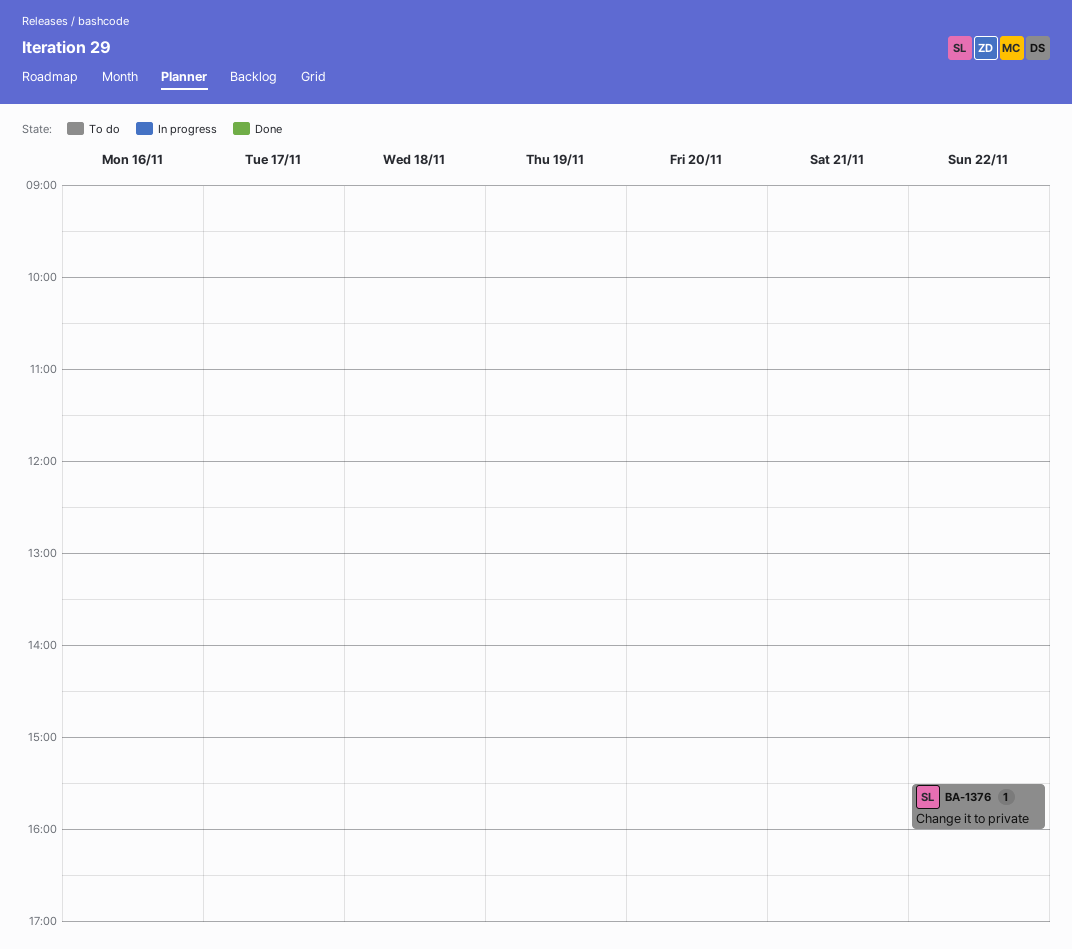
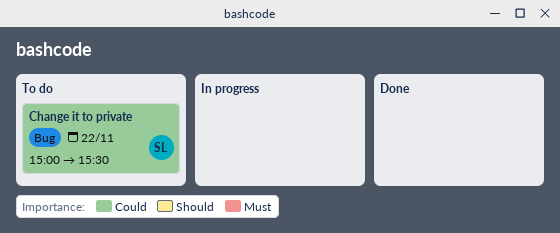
Change it to private, begins: 15:30 -> 15:00
Change it to private, ends: 16:00 -> 15:30

